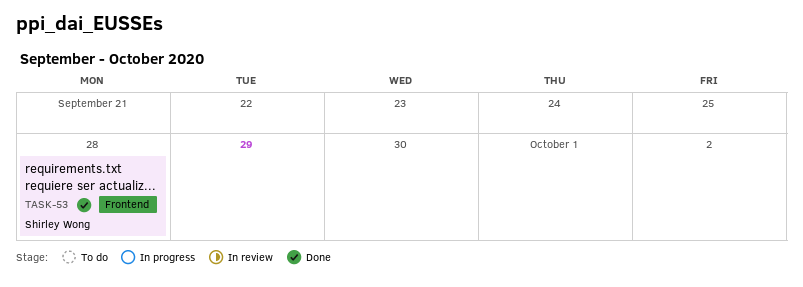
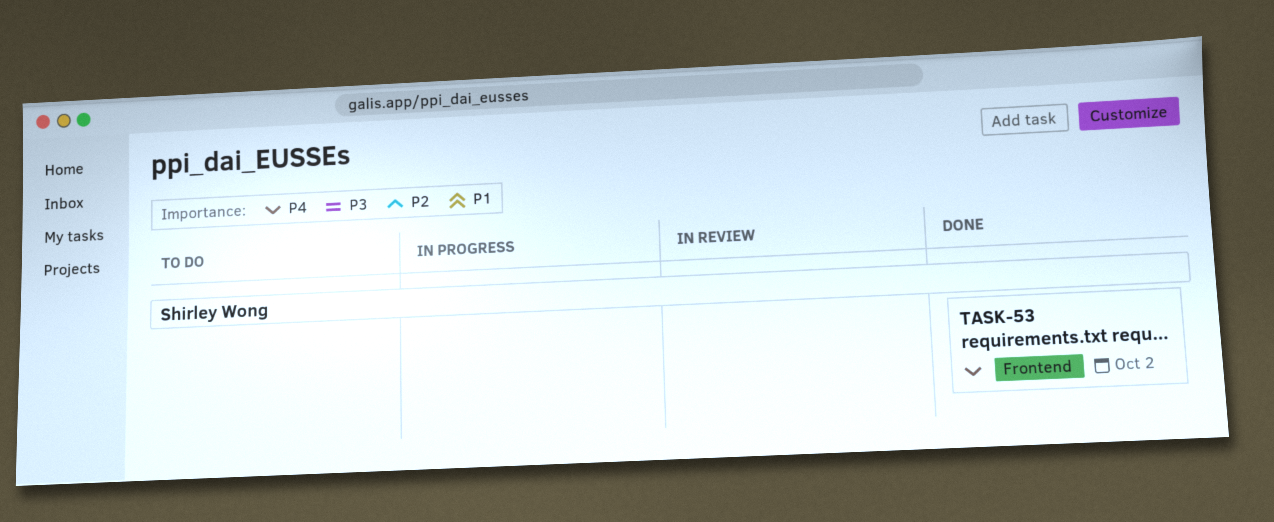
TASK-53, due: Sep 28 -> Oct 2

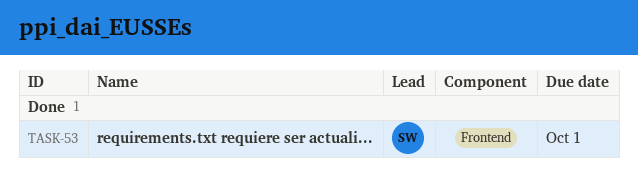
TASK-53, due: Oct 2 -> Oct 1

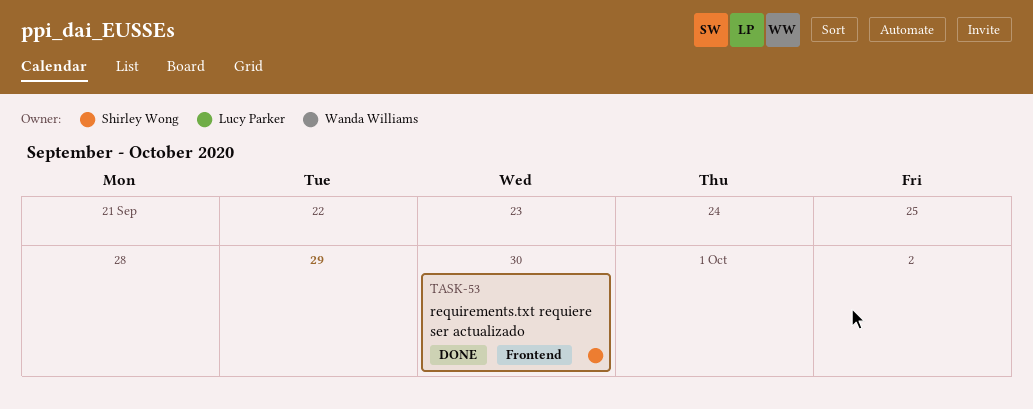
TASK-53, due: Oct 1 -> Sep 30

